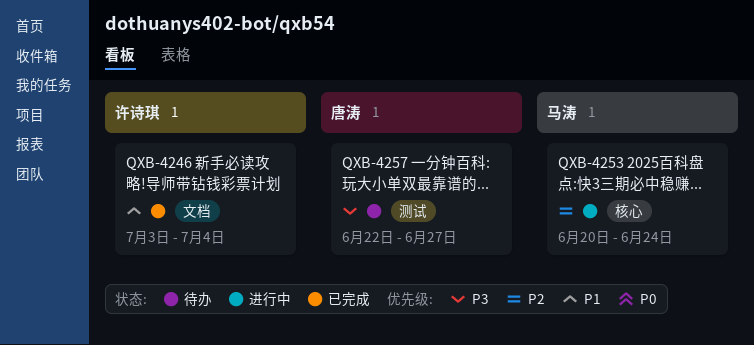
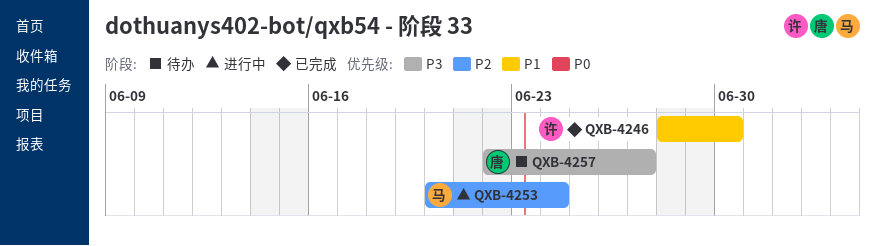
QXB-4246, start: Jul 3 -> Jun 28
QXB-4246, due: Jul 4 -> Jun 30

